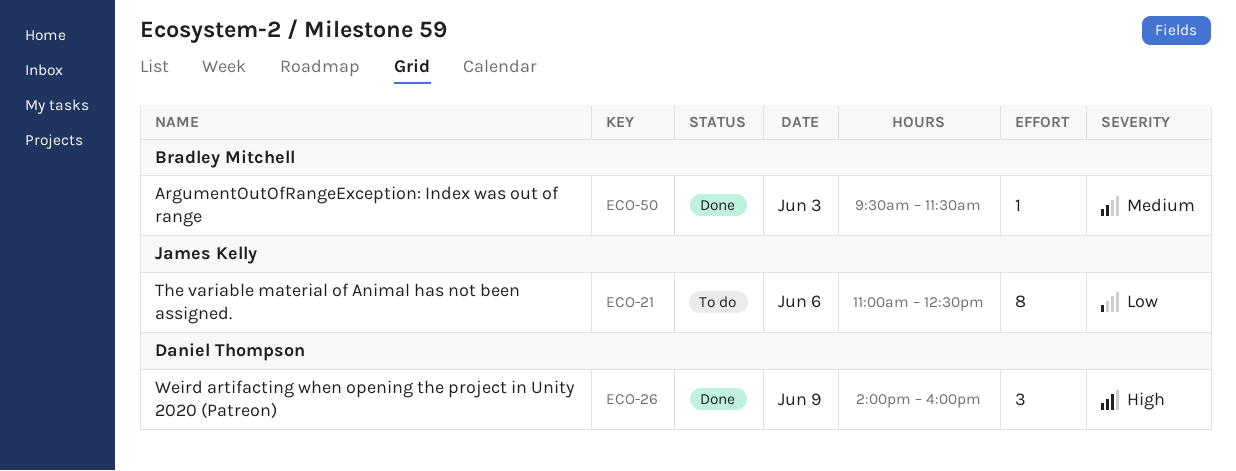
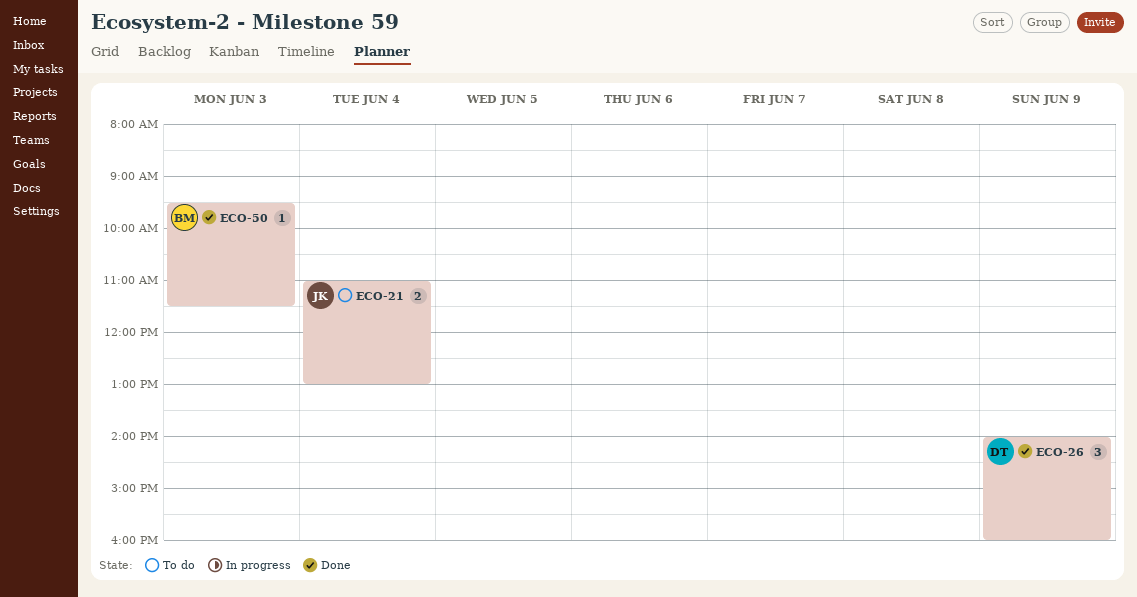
ECO-21, estimate: 8 -> 2
ECO-21, day: Jun 6 -> Jun 4
ECO-21, ends: 12:30 -> 13:00

